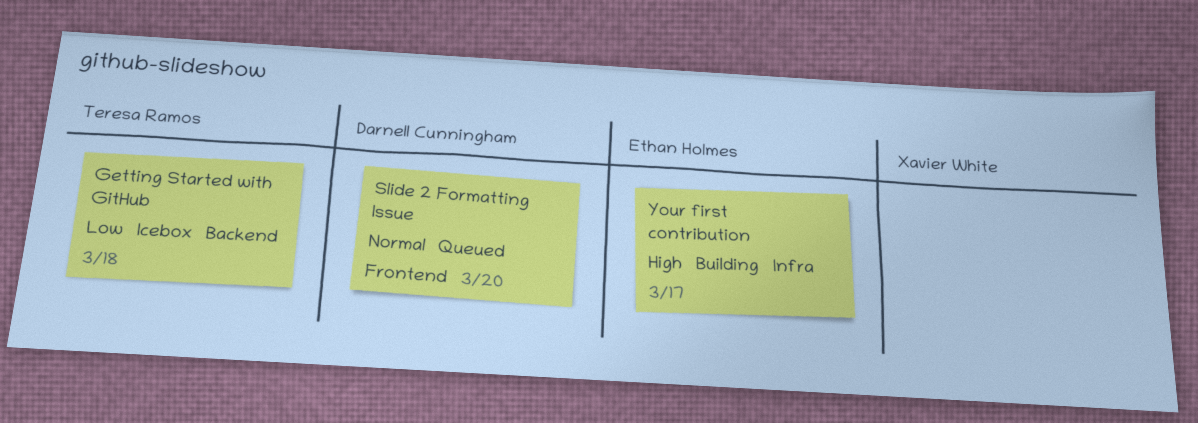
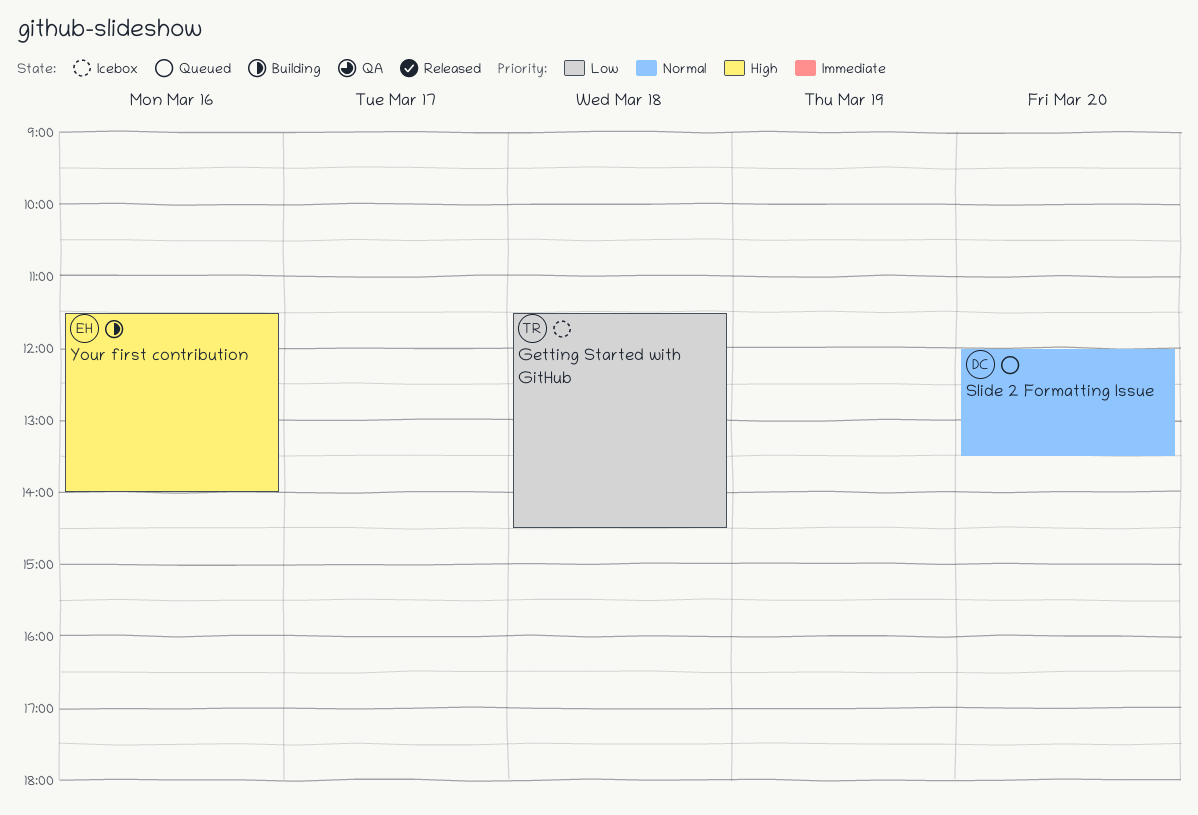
Your first contribution, day: Mar 17 -> Mar 16

